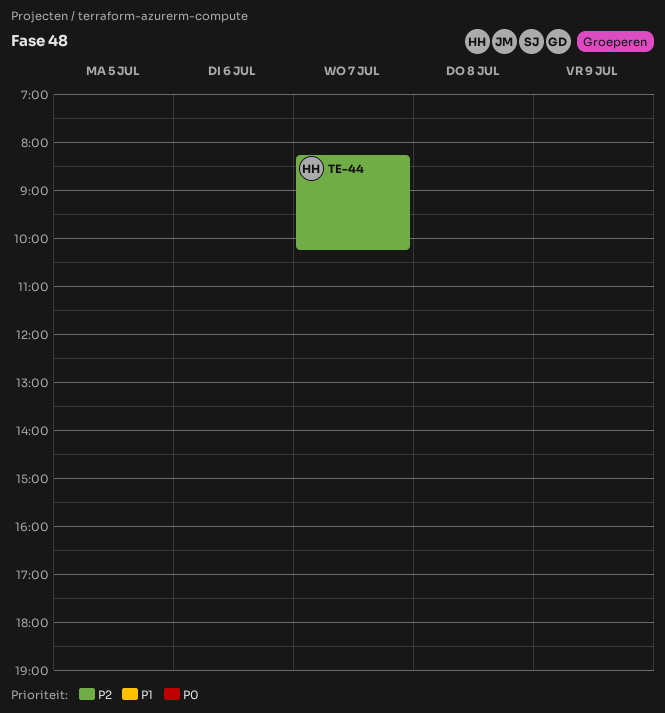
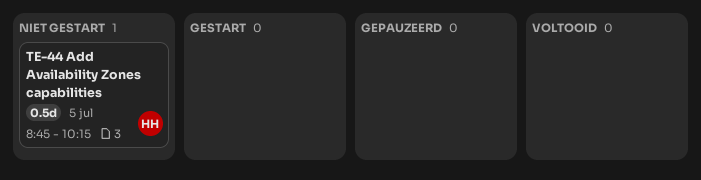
TE-44, day: Jul 7 -> Jul 5
TE-44, begins: 08:15 -> 08:45

